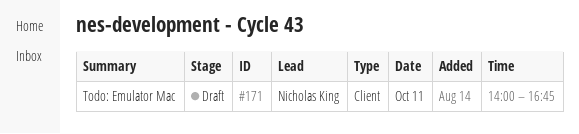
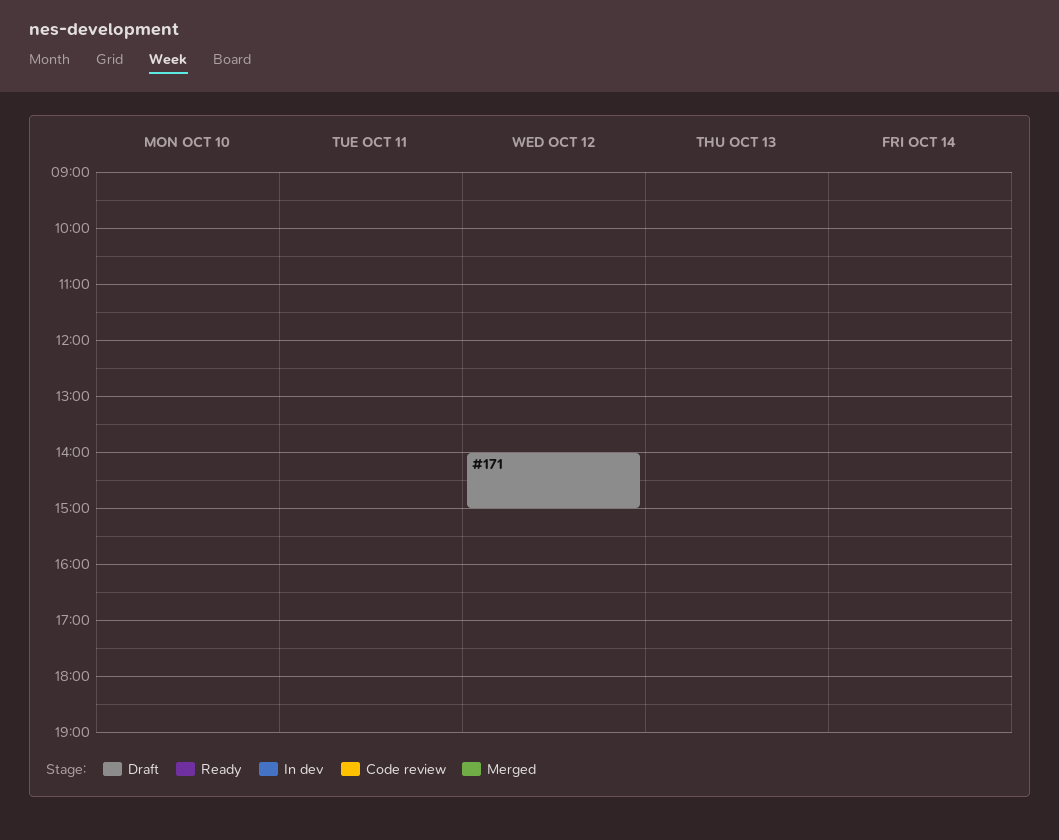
#171, day: Oct 11 -> Oct 12
#171, ends: 16:45 -> 15:00

